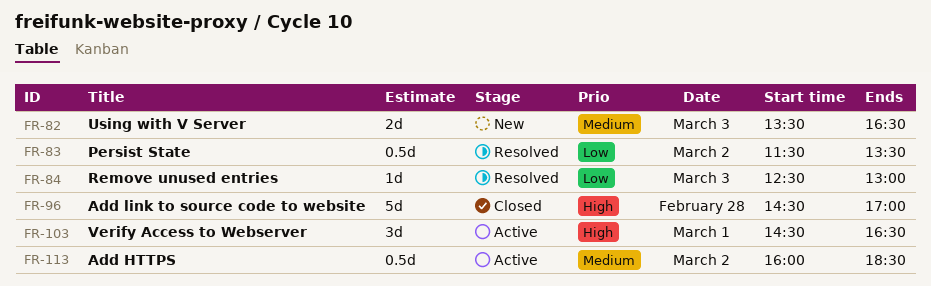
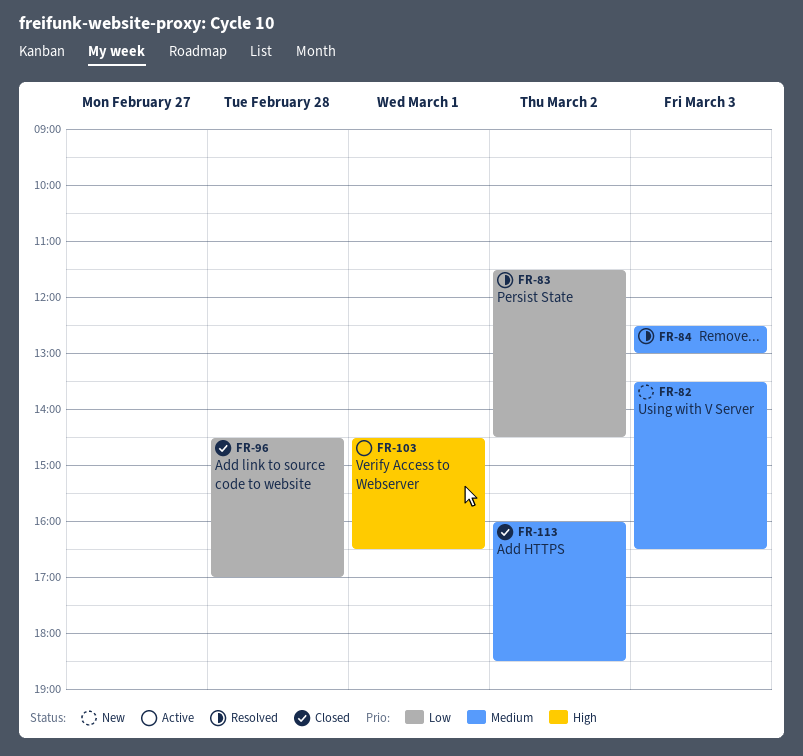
FR-83, ends: 13:30 -> 14:30
FR-84, priority: Low -> Medium
FR-96, priority: High -> Low
FR-113, status: Active -> Closed

